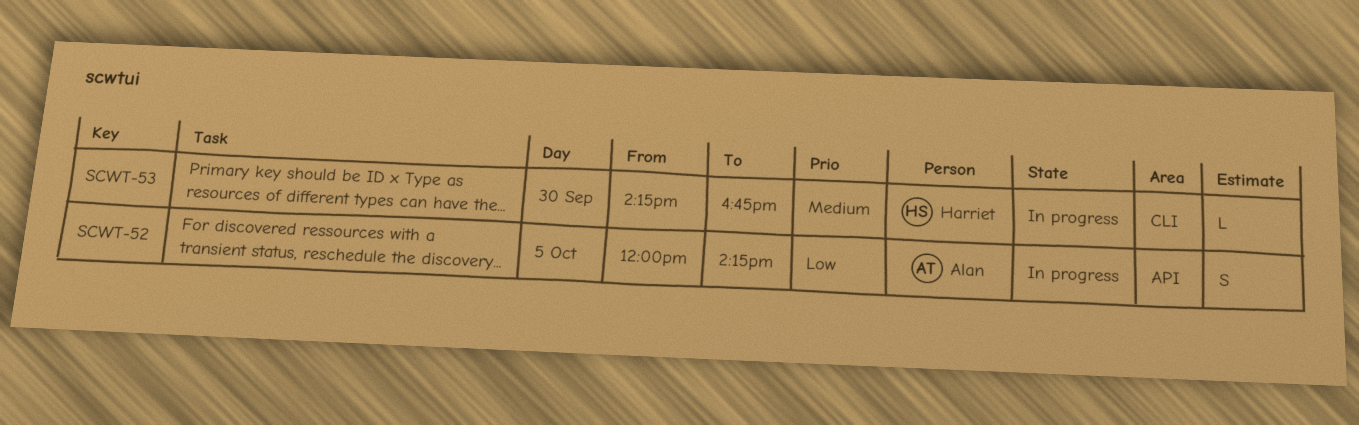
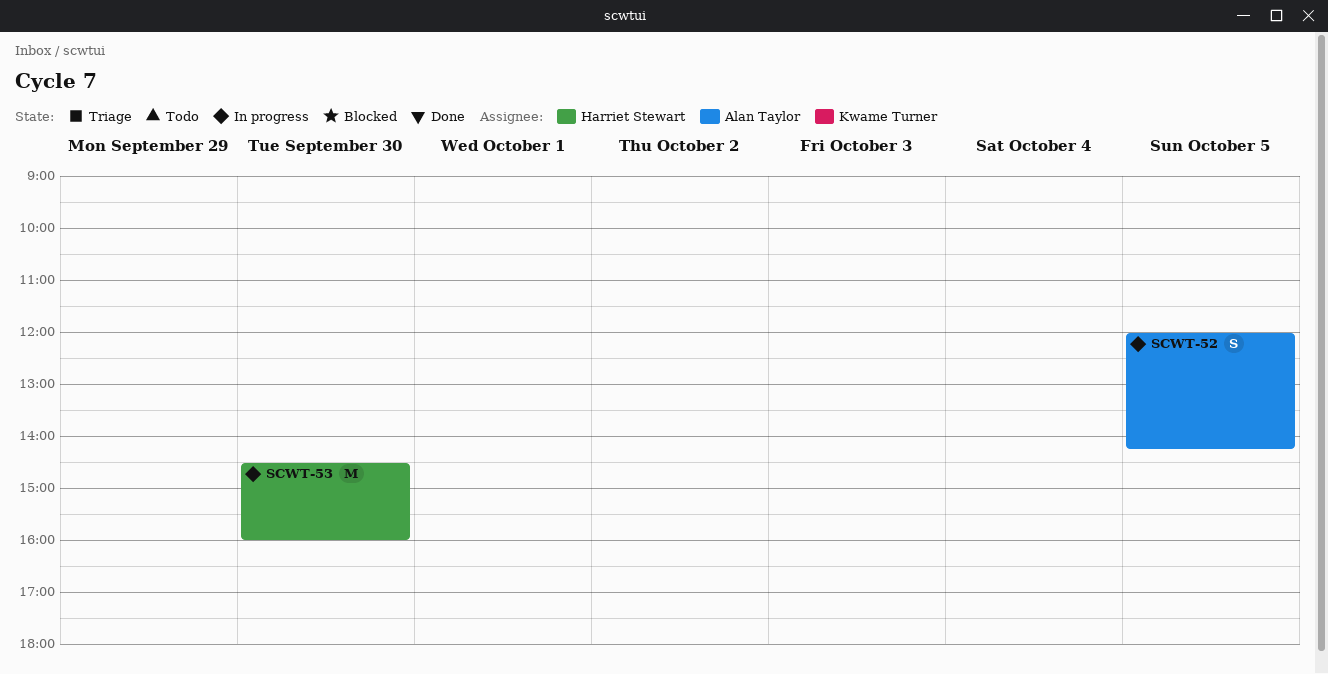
SCWT-53, estimate: L -> M
SCWT-53, begins: 14:15 -> 14:30
SCWT-53, ends: 16:45 -> 16:00

